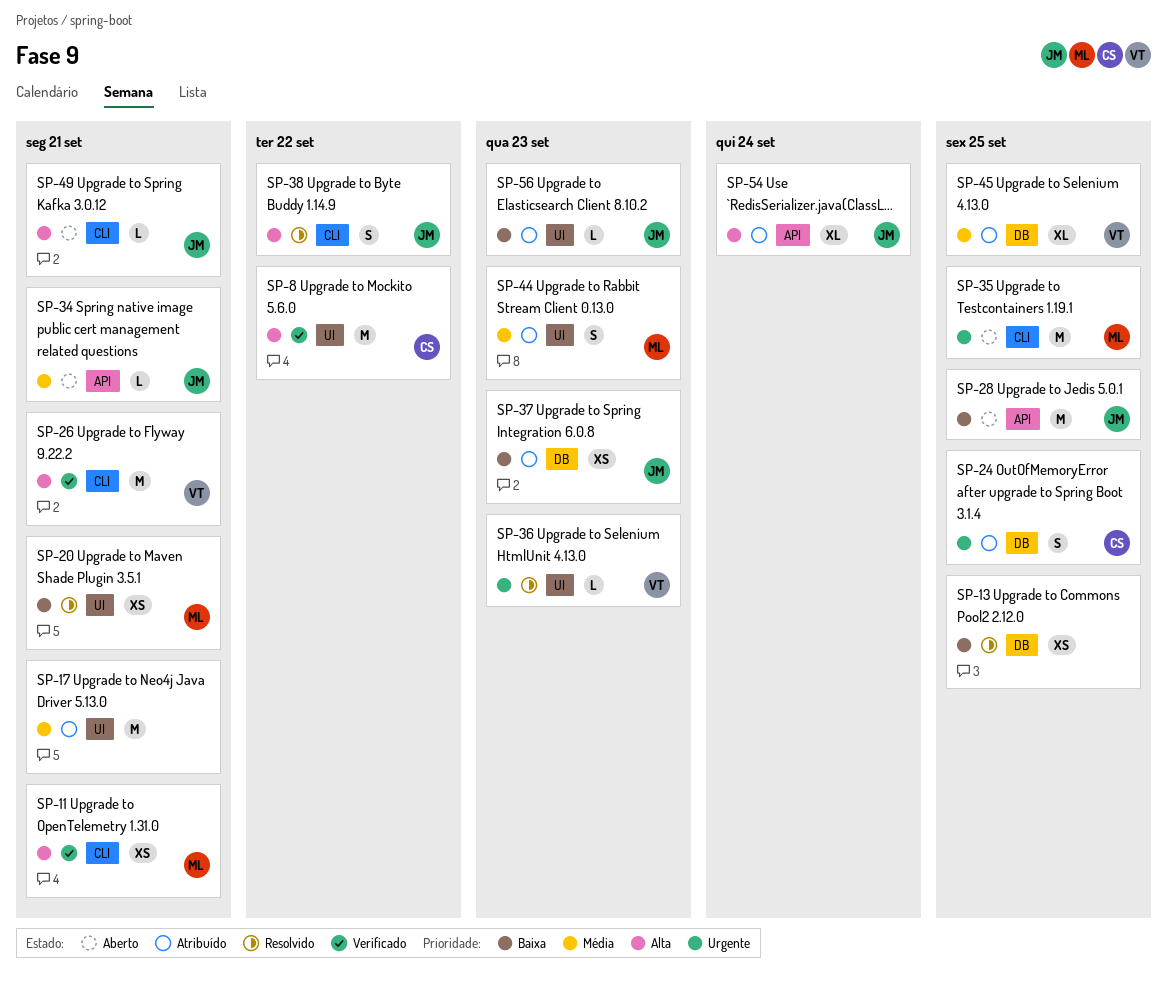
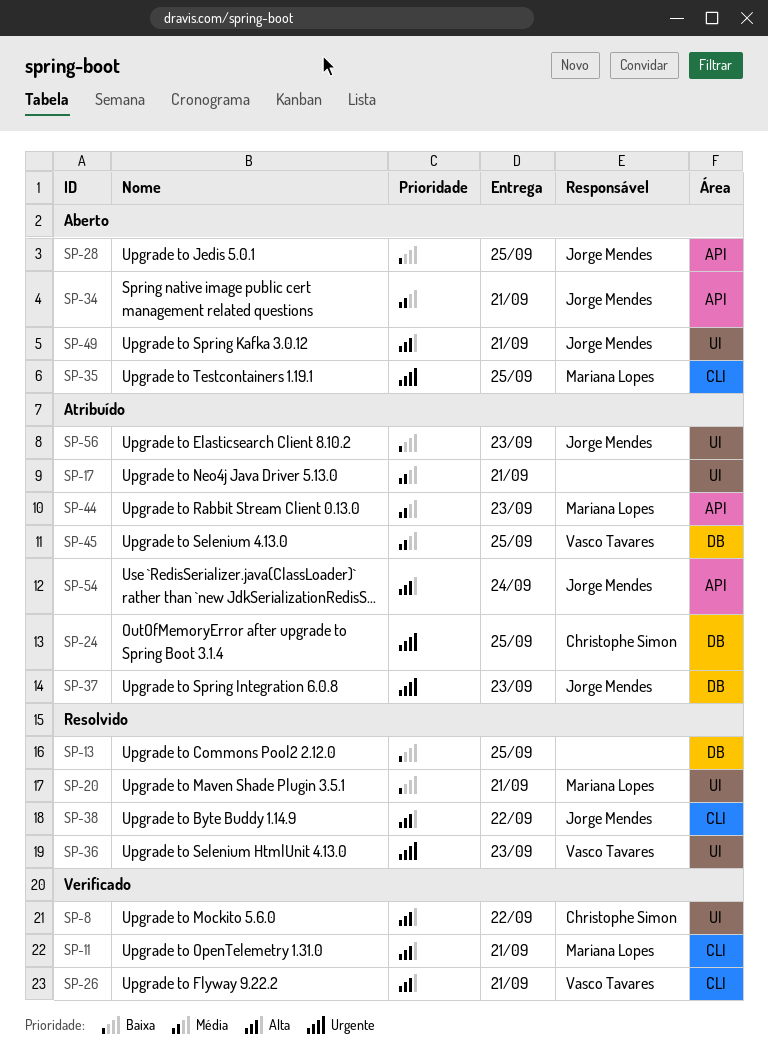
SP-37, priority: Baixa -> Urgente
SP-44, label: UI -> API
SP-49, label: CLI -> UI

